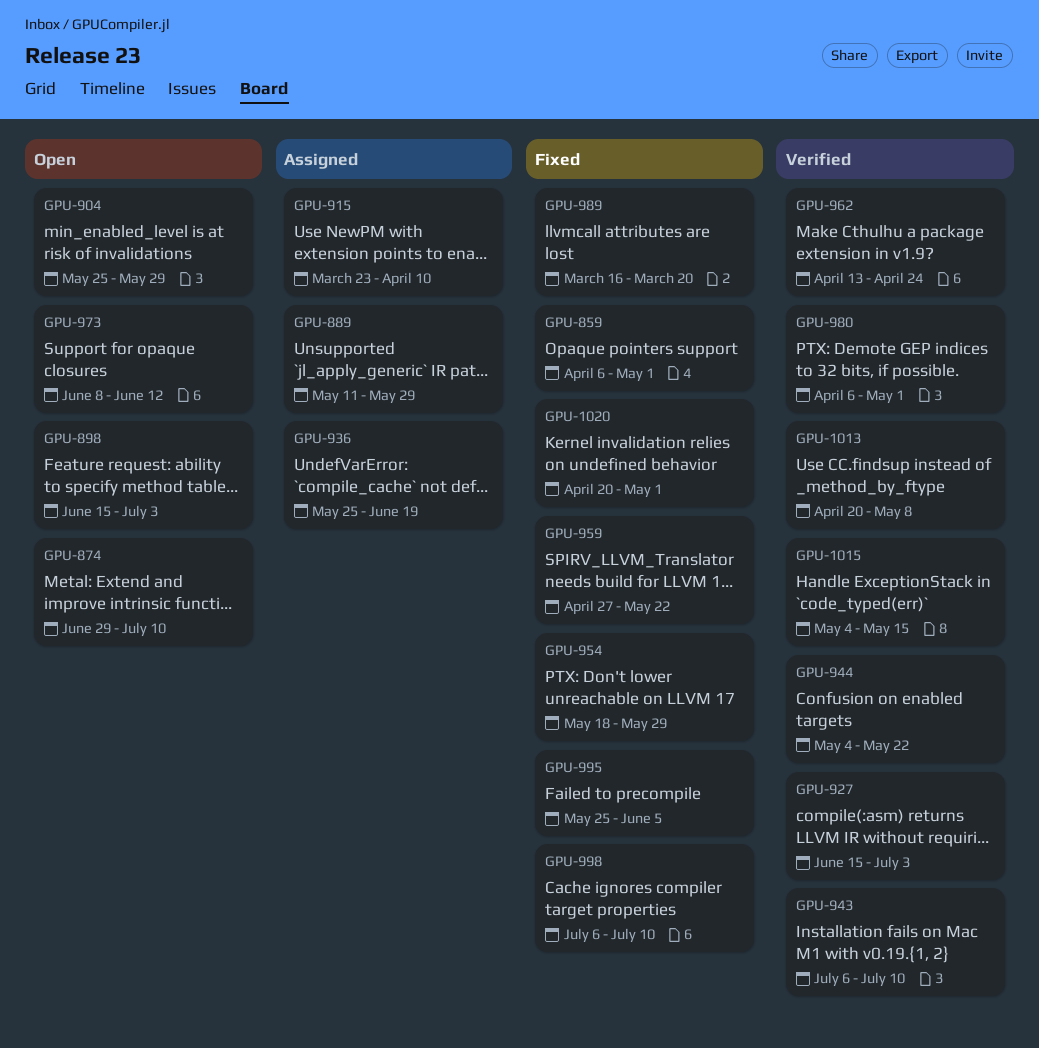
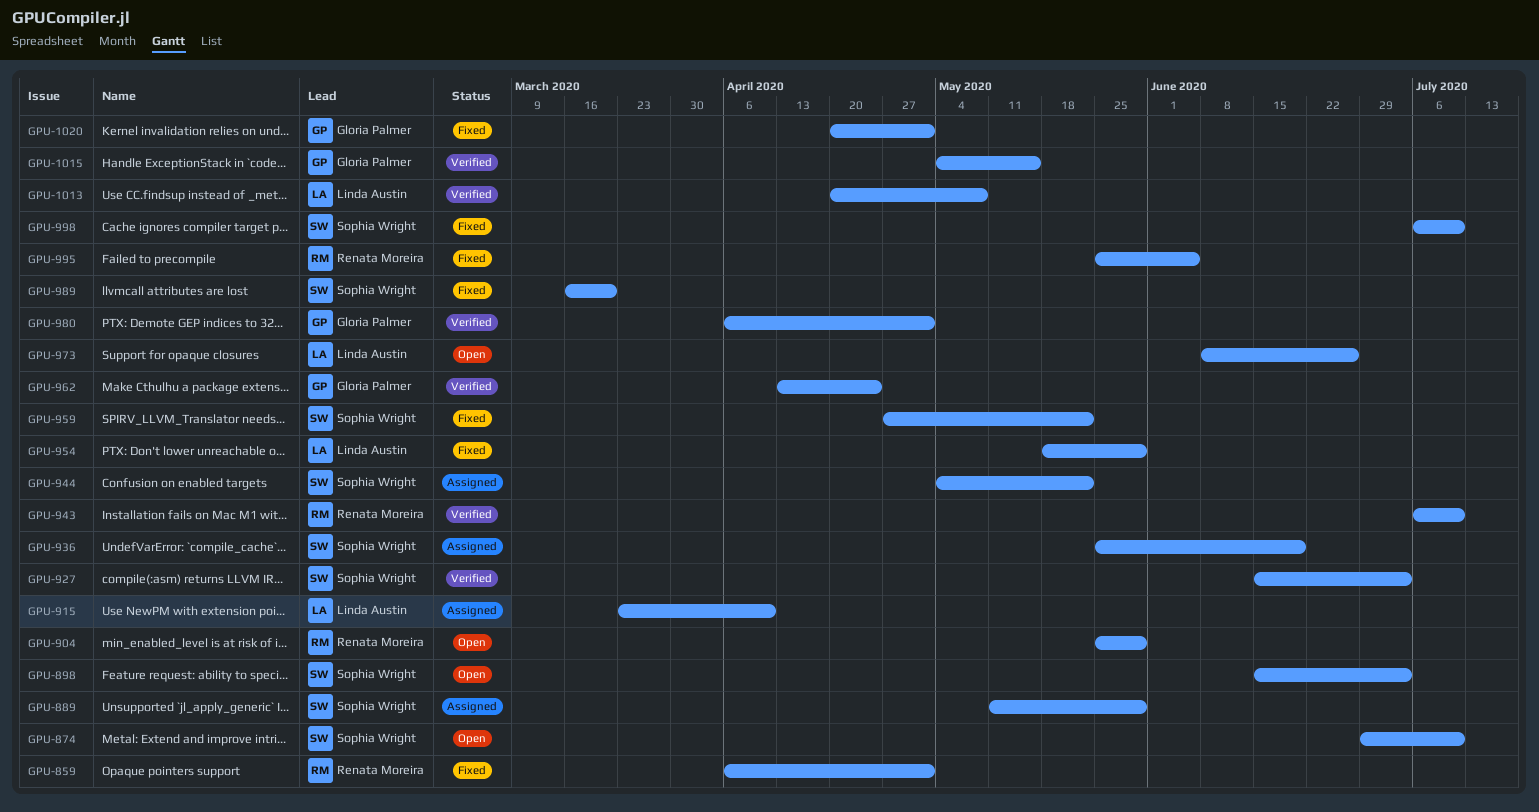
GPU-944, status: Verified -> Assigned
GPU-973, due: Jun 12 -> Jun 26

